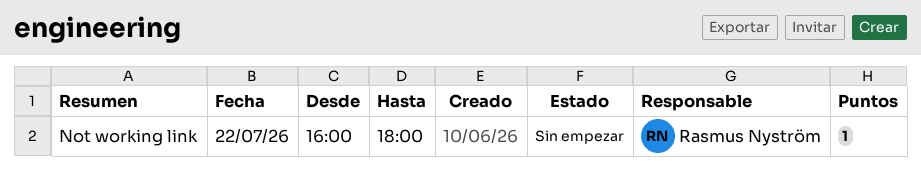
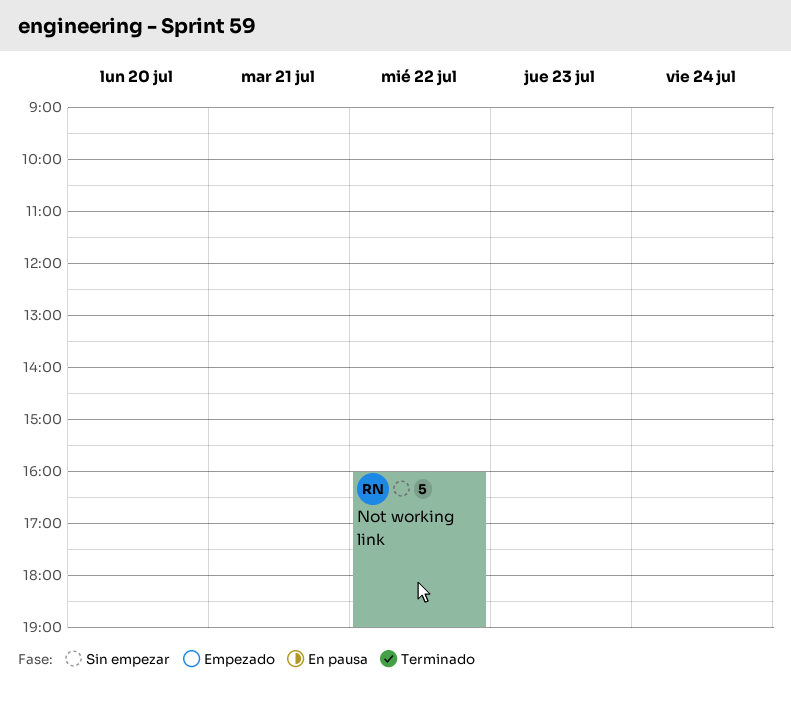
Not working link, estimate: 1 -> 5
Not working link, ends: 18:00 -> 19:00

